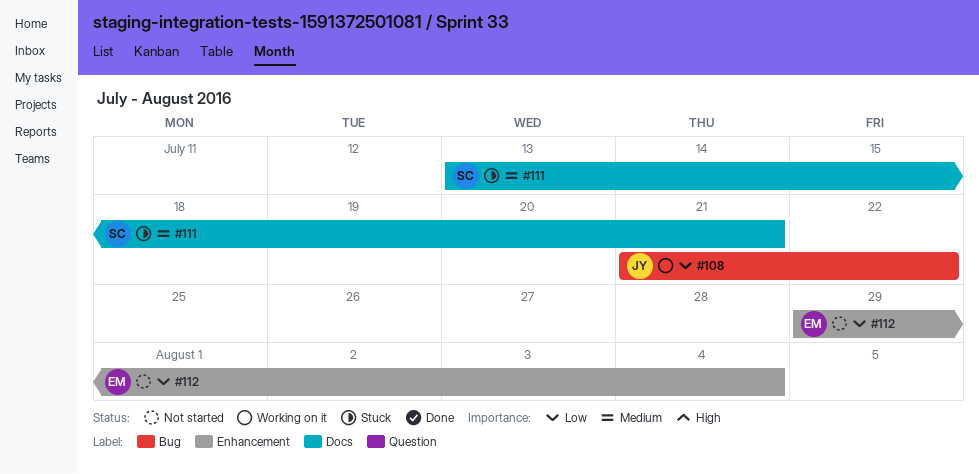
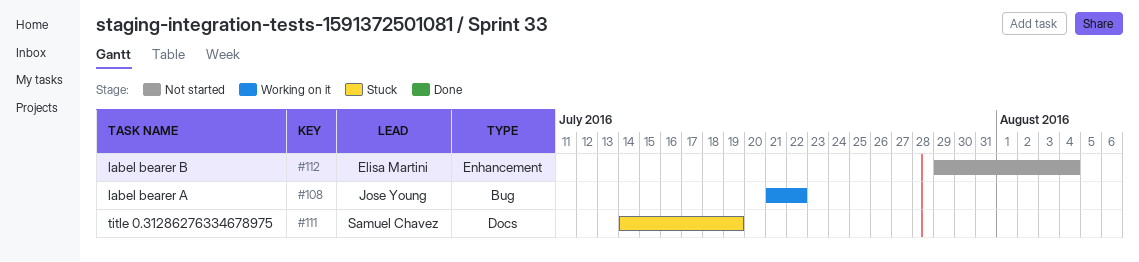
#111, start: Jul 13 -> Jul 14
#111, due: Jul 21 -> Jul 19

